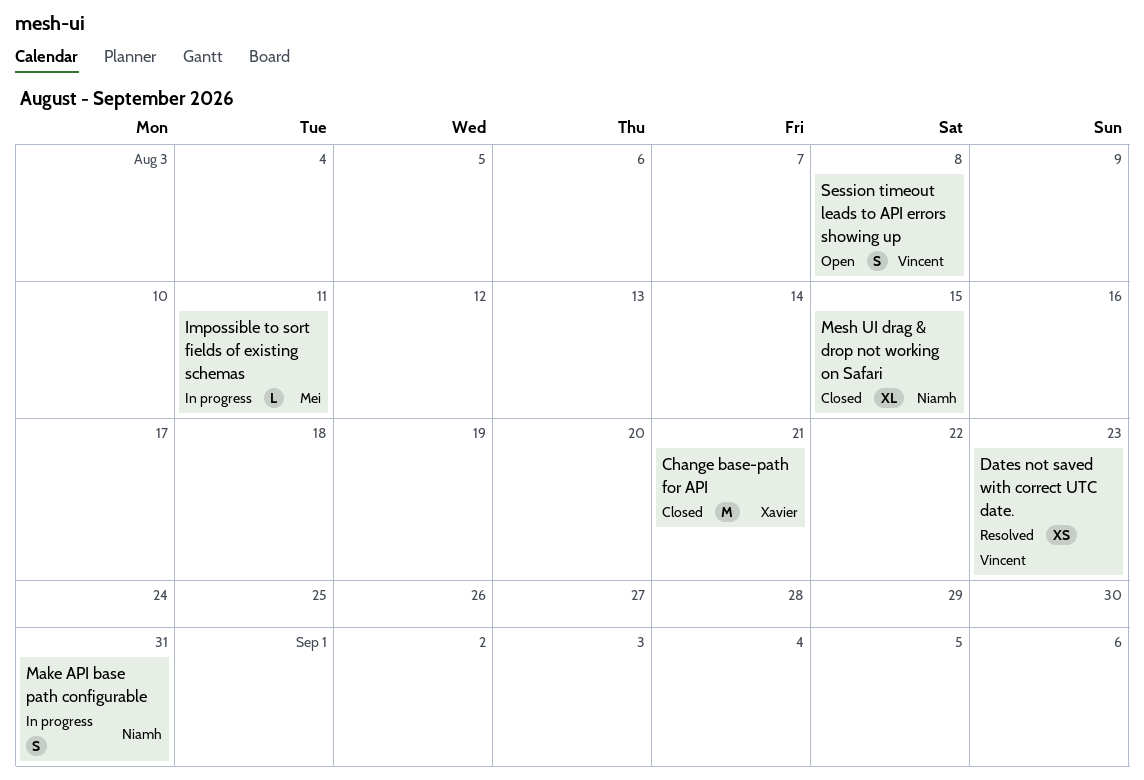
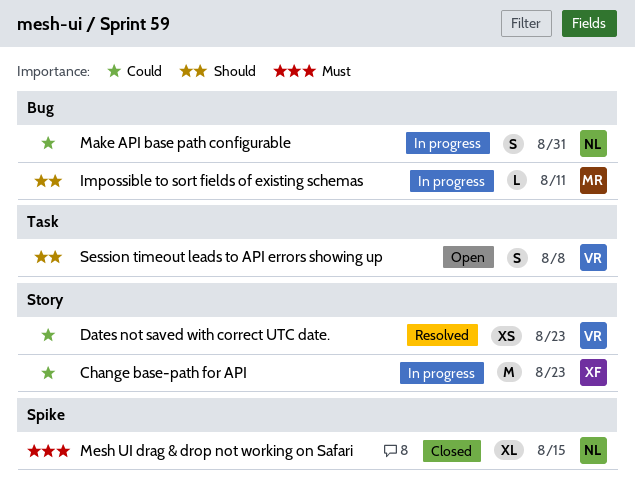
Change base-path for API, status: Closed -> In progress
Change base-path for API, due: Aug 21 -> Aug 23

